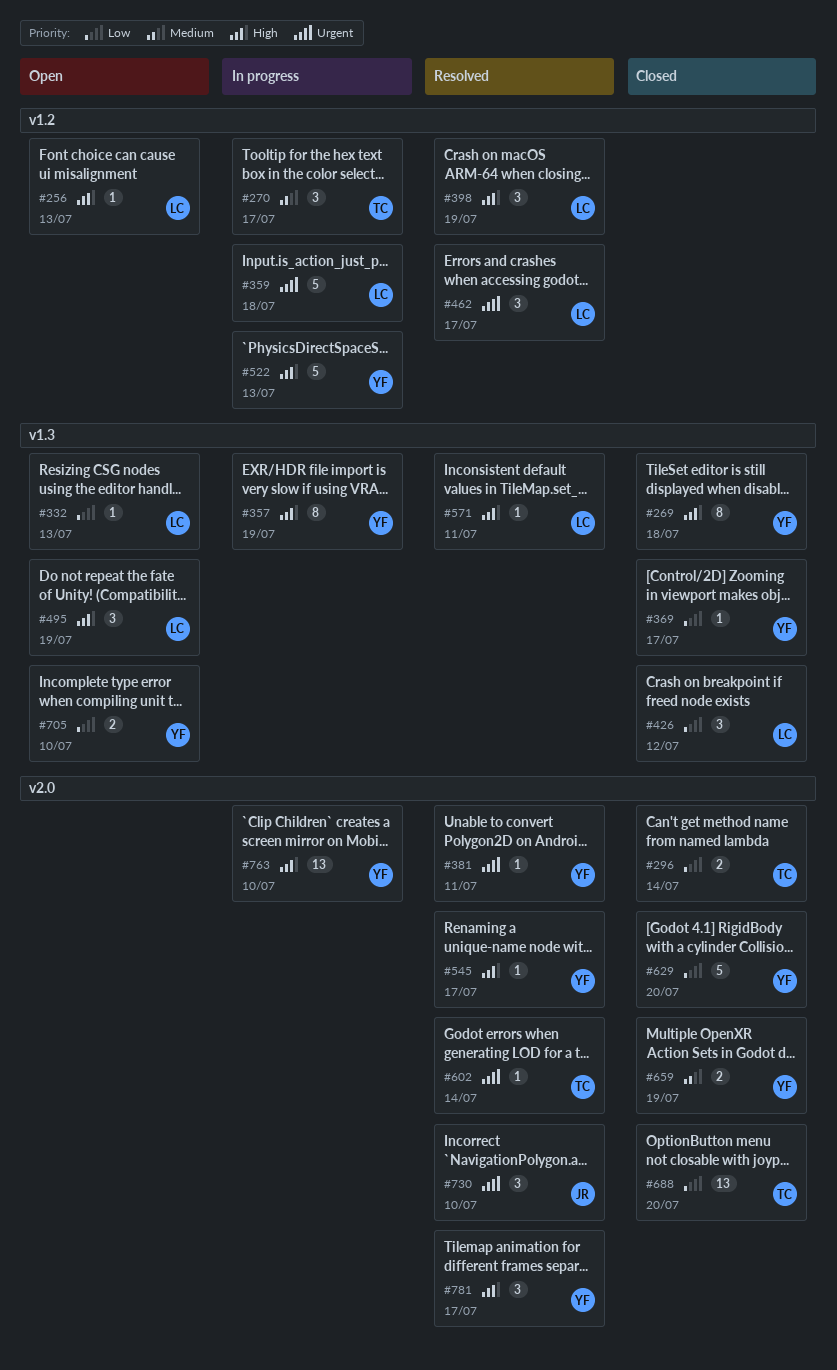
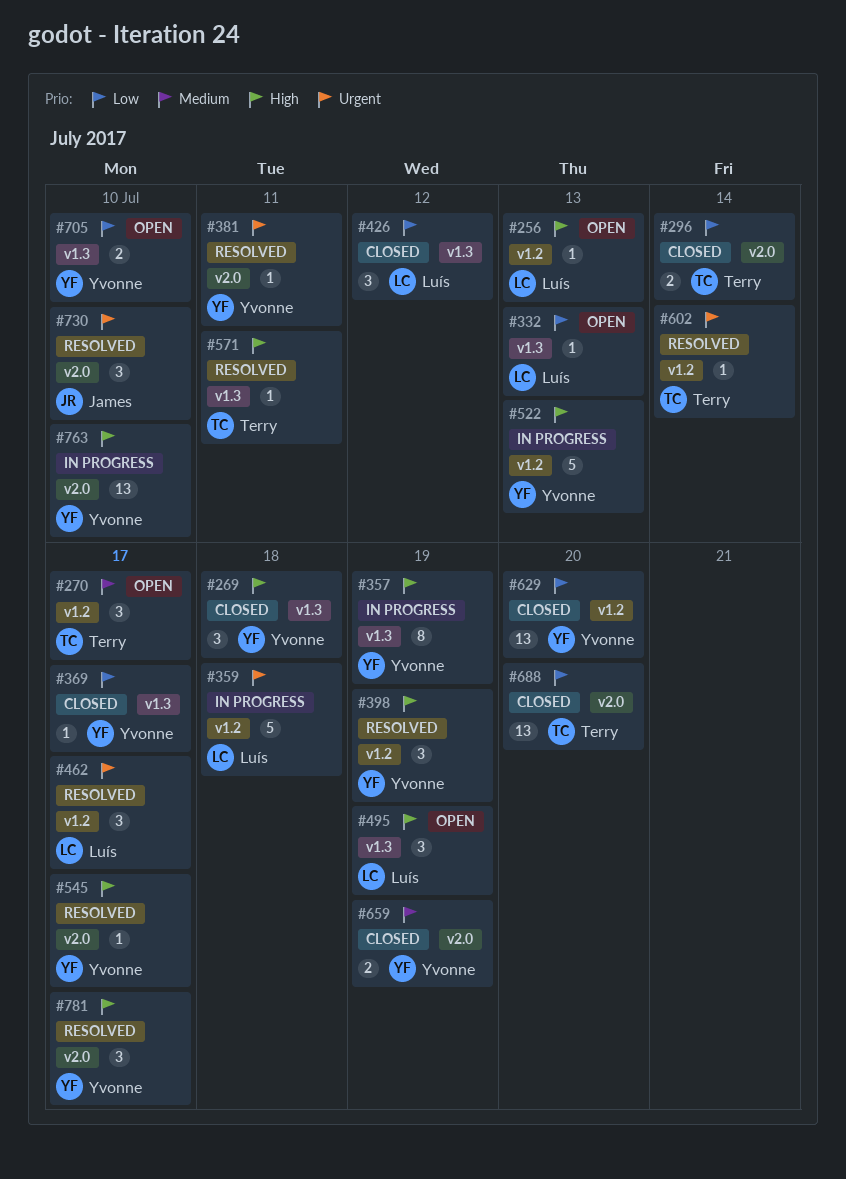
#269, estimate: 8 -> 3
#270, status: In progress -> Open
#398, owner: Luís -> Yvonne
#571, owner: Luís -> Terry
#602, label: v2.0 -> v1.2
#629, label: v2.0 -> v1.2
#629, estimate: 5 -> 13

